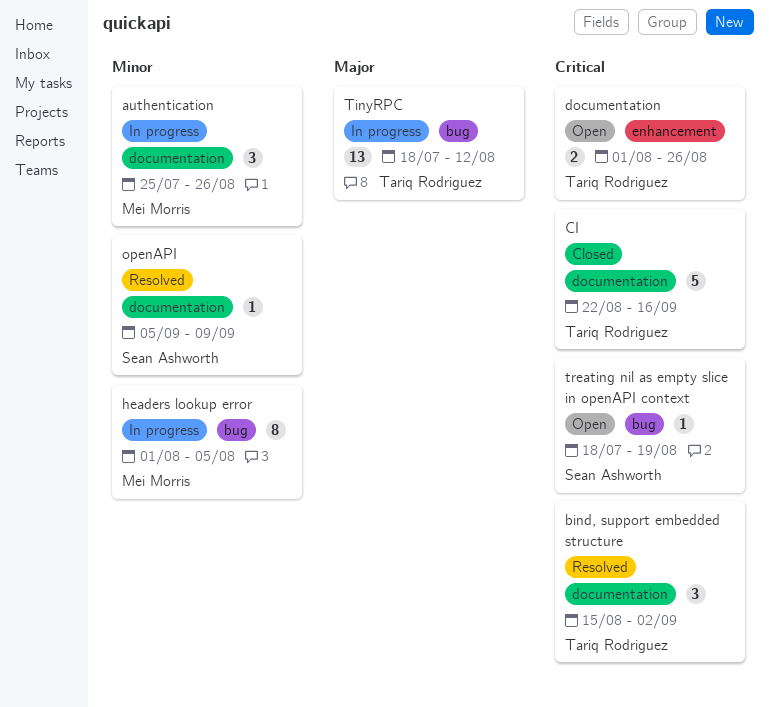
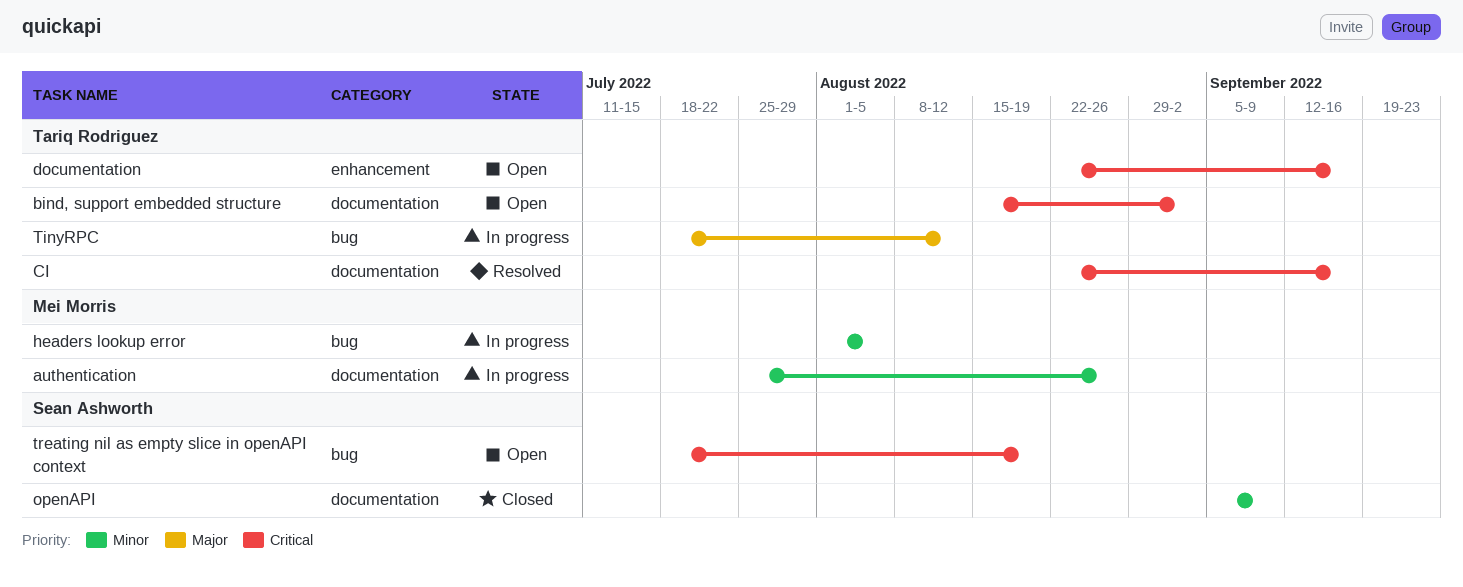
bind, support embedded structure, status: Resolved -> Open
CI, status: Closed -> Resolved
documentation, start: Aug 1 -> Aug 22
documentation, due: Aug 26 -> Sep 16
openAPI, status: Resolved -> Closed

